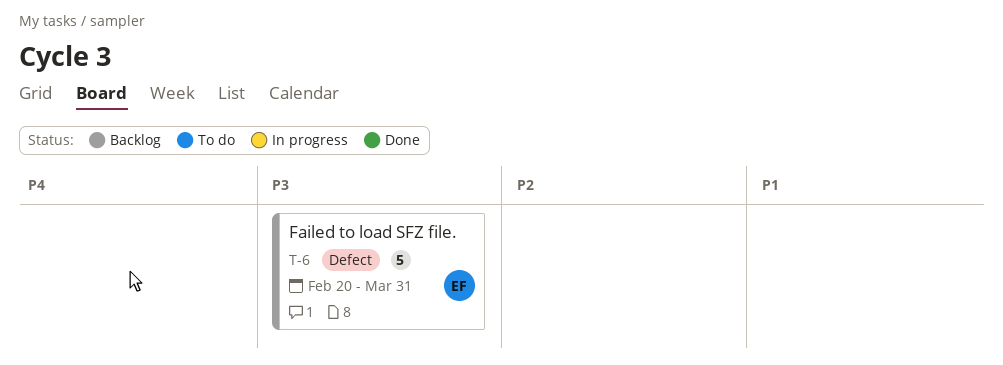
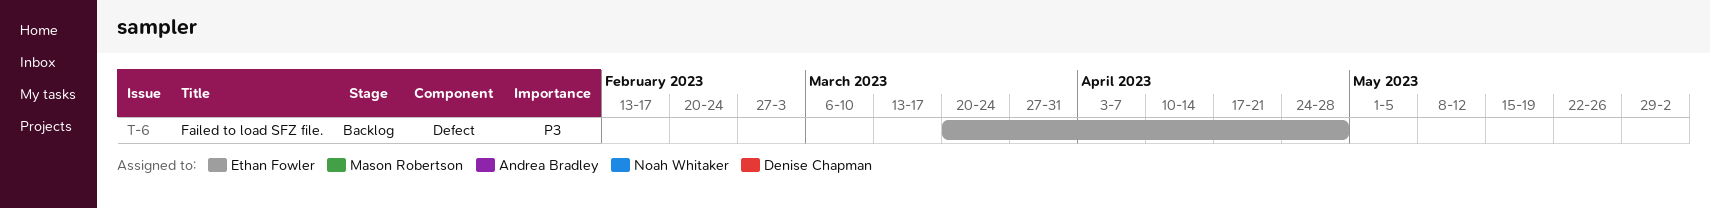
T-6, start: Feb 20 -> Mar 20
T-6, due: Mar 31 -> Apr 28

